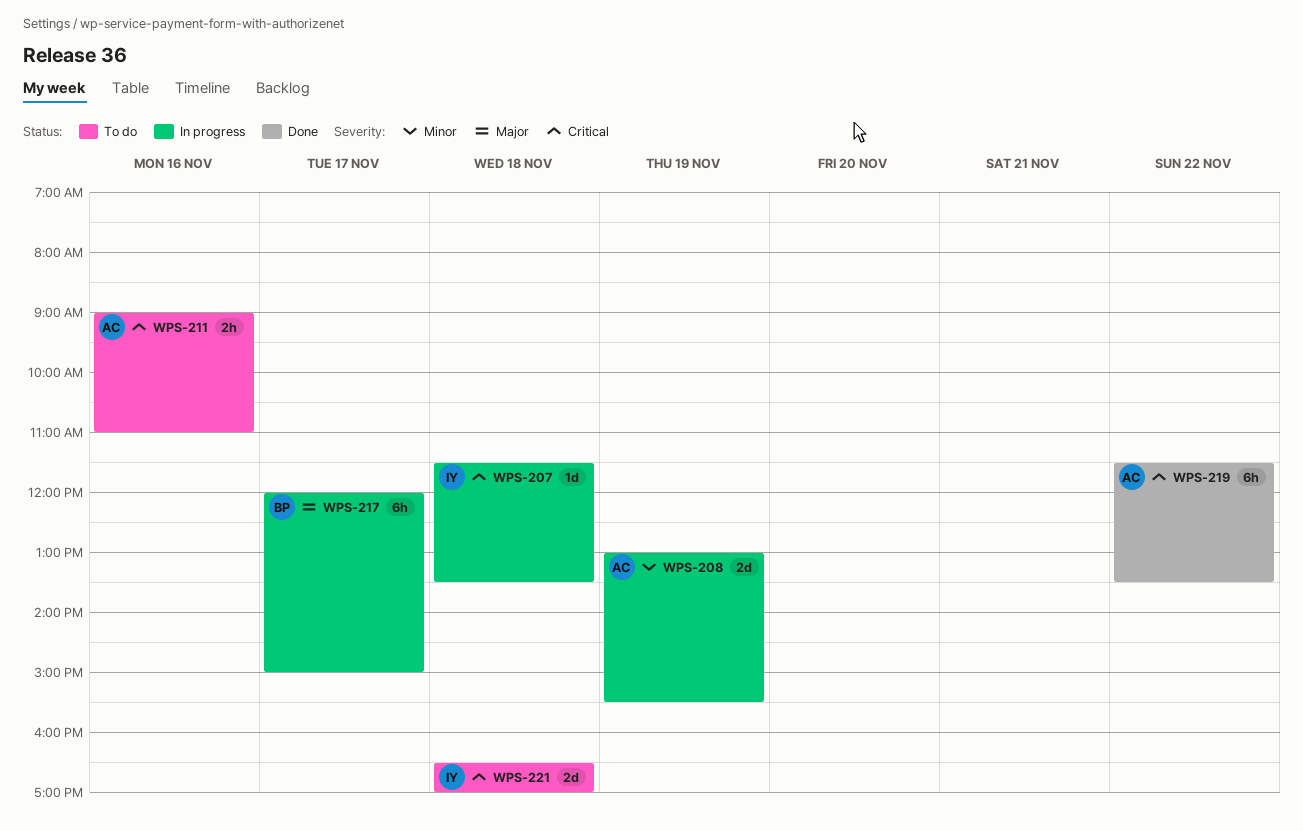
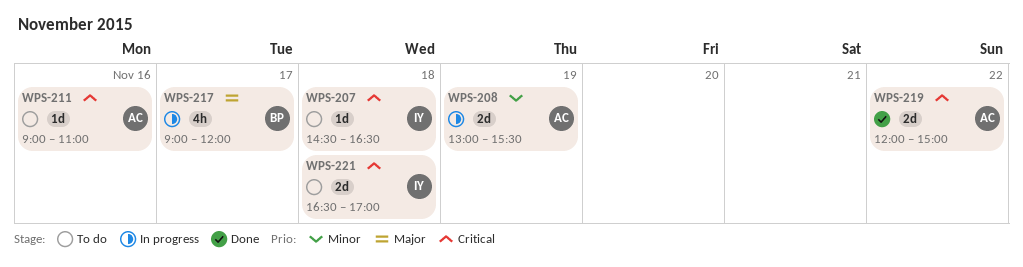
WPS-207, status: In progress -> To do
WPS-207, begins: 11:30 -> 14:30
WPS-207, ends: 13:30 -> 16:30
WPS-211, estimate: 2h -> 1d
WPS-217, estimate: 6h -> 4h
WPS-217, begins: 12:00 -> 09:00
WPS-217, ends: 15:00 -> 12:00
WPS-219, estimate: 6h -> 2d
WPS-219, begins: 11:30 -> 12:00
WPS-219, ends: 13:30 -> 15:00

